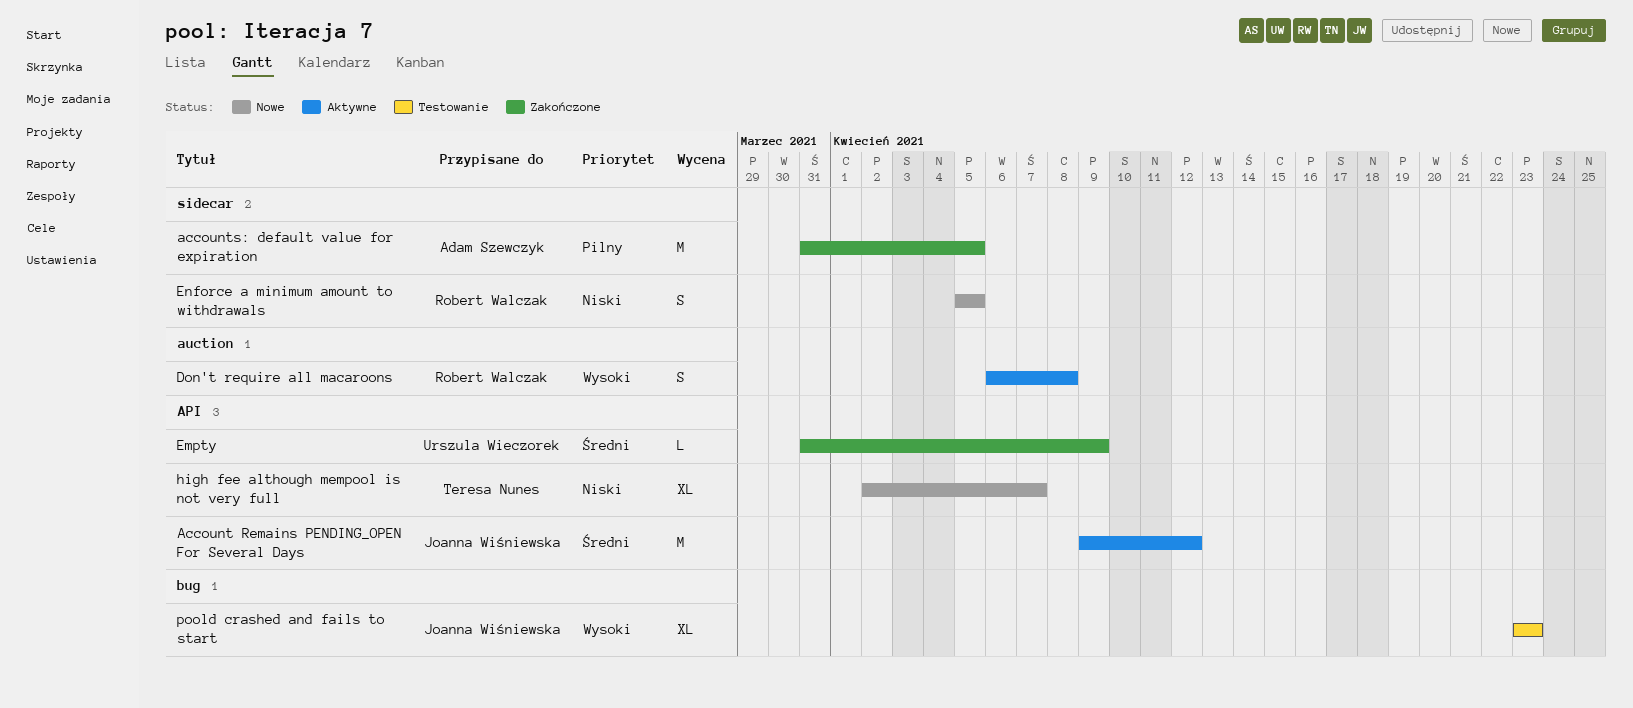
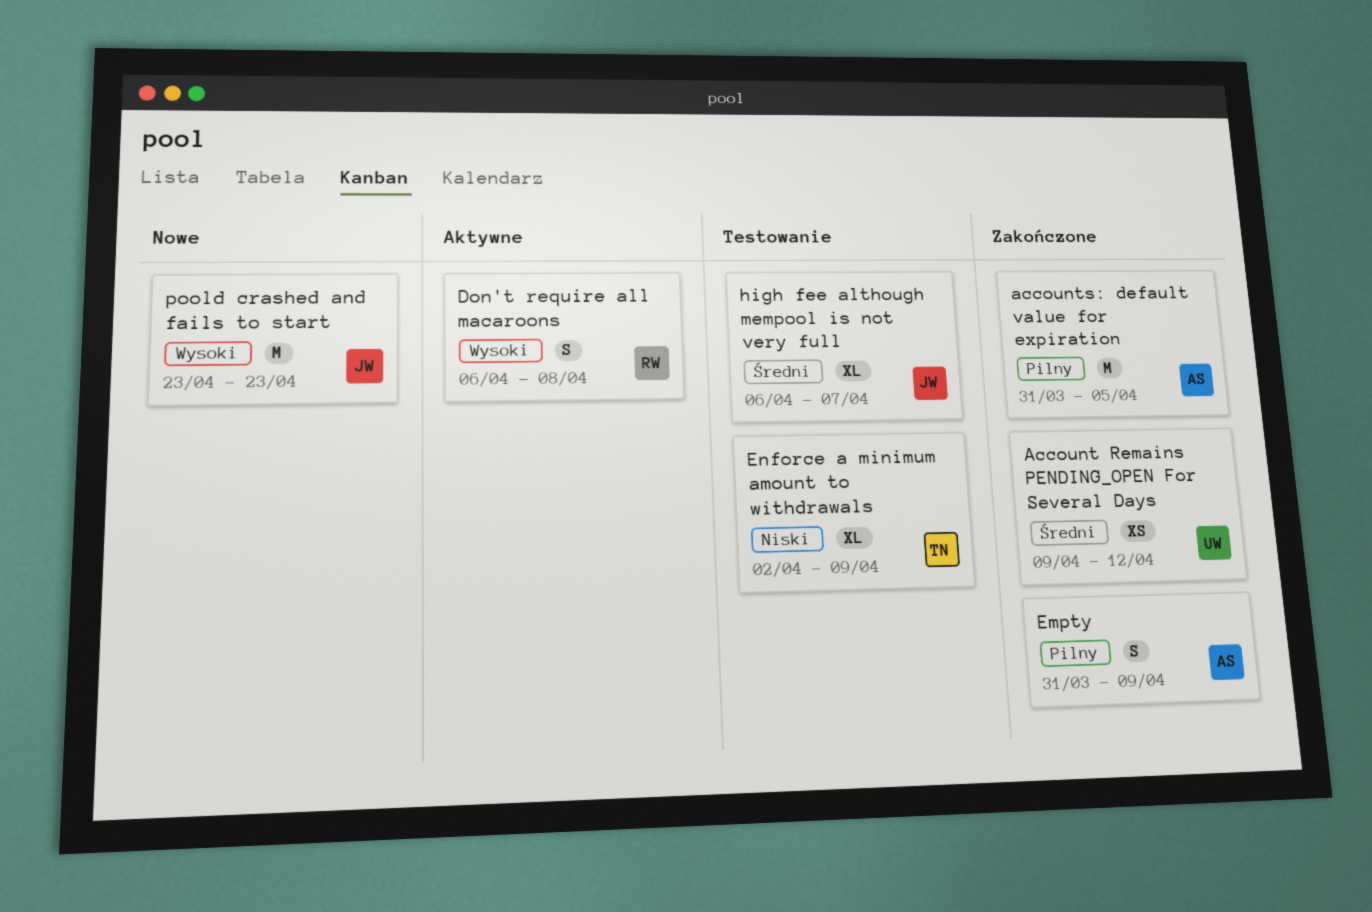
Account Remains PENDING_OPEN For Several Days, status: Aktywne -> Zakończone
Account Remains PENDING_OPEN For Several Days, owner: Joanna Wiśniewska -> Urszula Wieczorek
Account Remains PENDING_OPEN For Several Days, estimate: M -> XS
Empty, owner: Urszula Wieczorek -> Adam Szewczyk
Empty, priority: Średni -> Pilny
Empty, estimate: L -> S
Enforce a minimum amount to withdrawals, status: Nowe -> Testowanie
Enforce a minimum amount to withdrawals, owner: Robert Walczak -> Teresa Nunes
Enforce a minimum amount to withdrawals, estimate: S -> XL
Enforce a minimum amount to withdrawals, start: Apr 5 -> Apr 2
Enforce a minimum amount to withdrawals, due: Apr 5 -> Apr 9
high fee although mempool is not very full, status: Nowe -> Testowanie
high fee although mempool is not very full, owner: Teresa Nunes -> Joanna Wiśniewska
high fee although mempool is not very full, priority: Niski -> Średni
high fee although mempool is not very full, start: Apr 2 -> Apr 6
poold crashed and fails to start, status: Testowanie -> Nowe
poold crashed and fails to start, estimate: XL -> M

